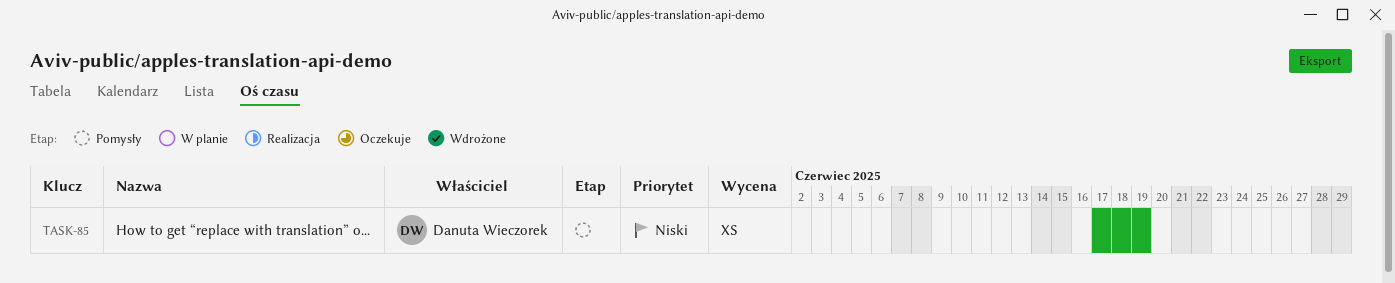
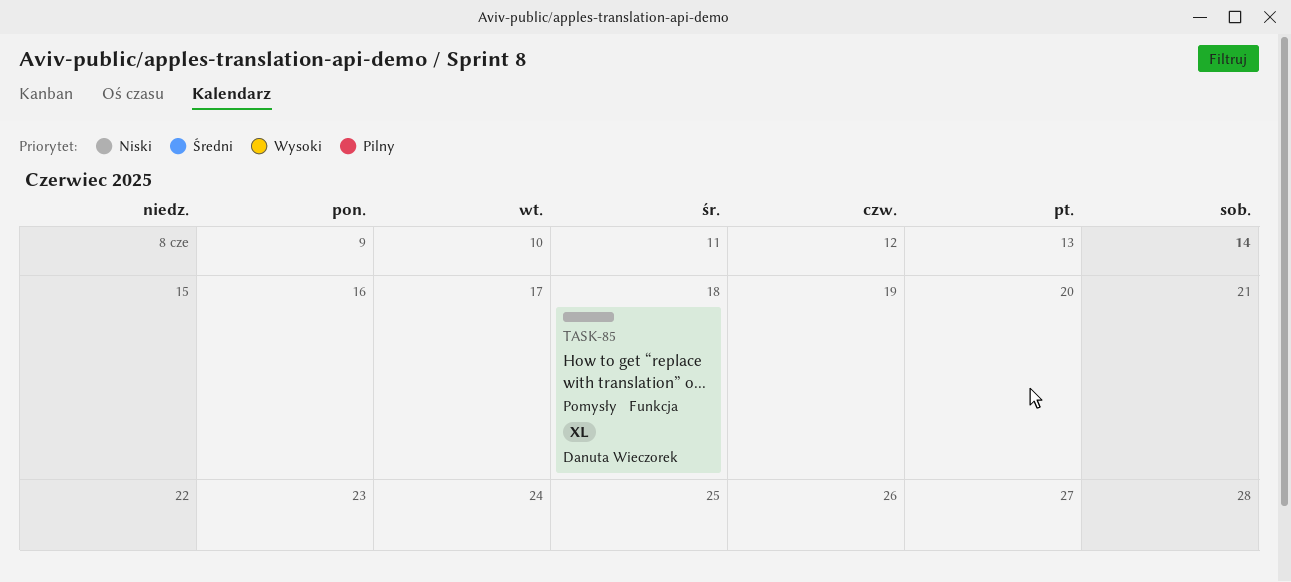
TASK-85, estimate: XS -> XL
TASK-85, due: Jun 19 -> Jun 18

